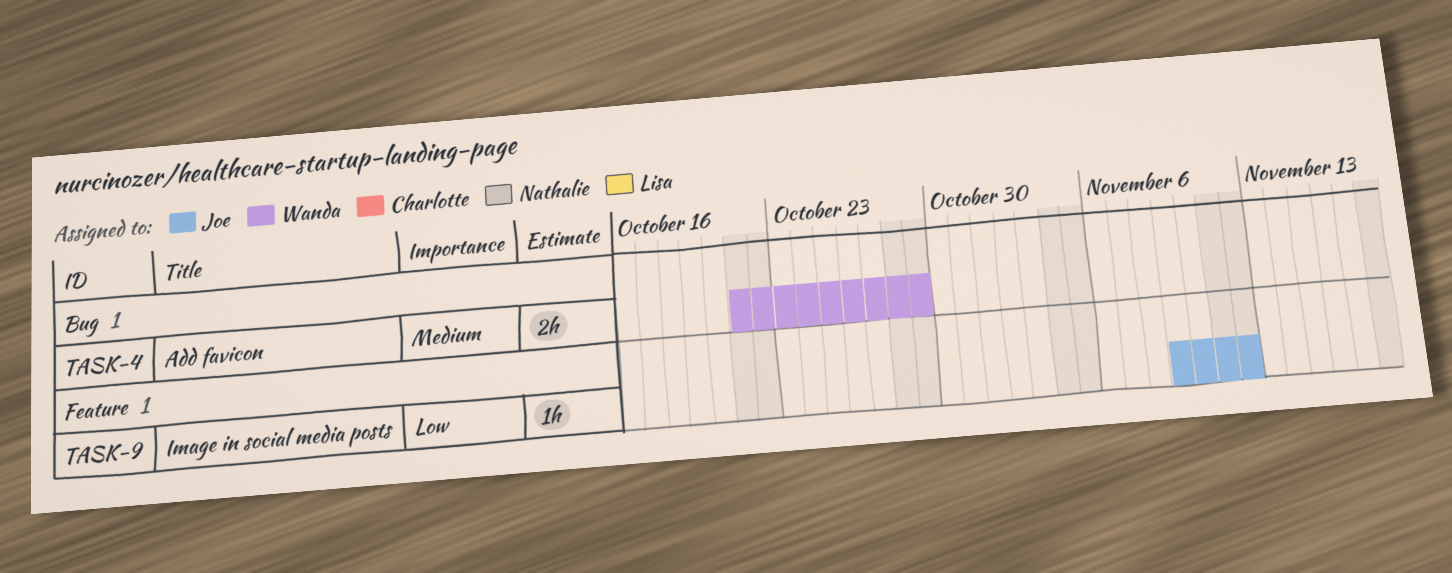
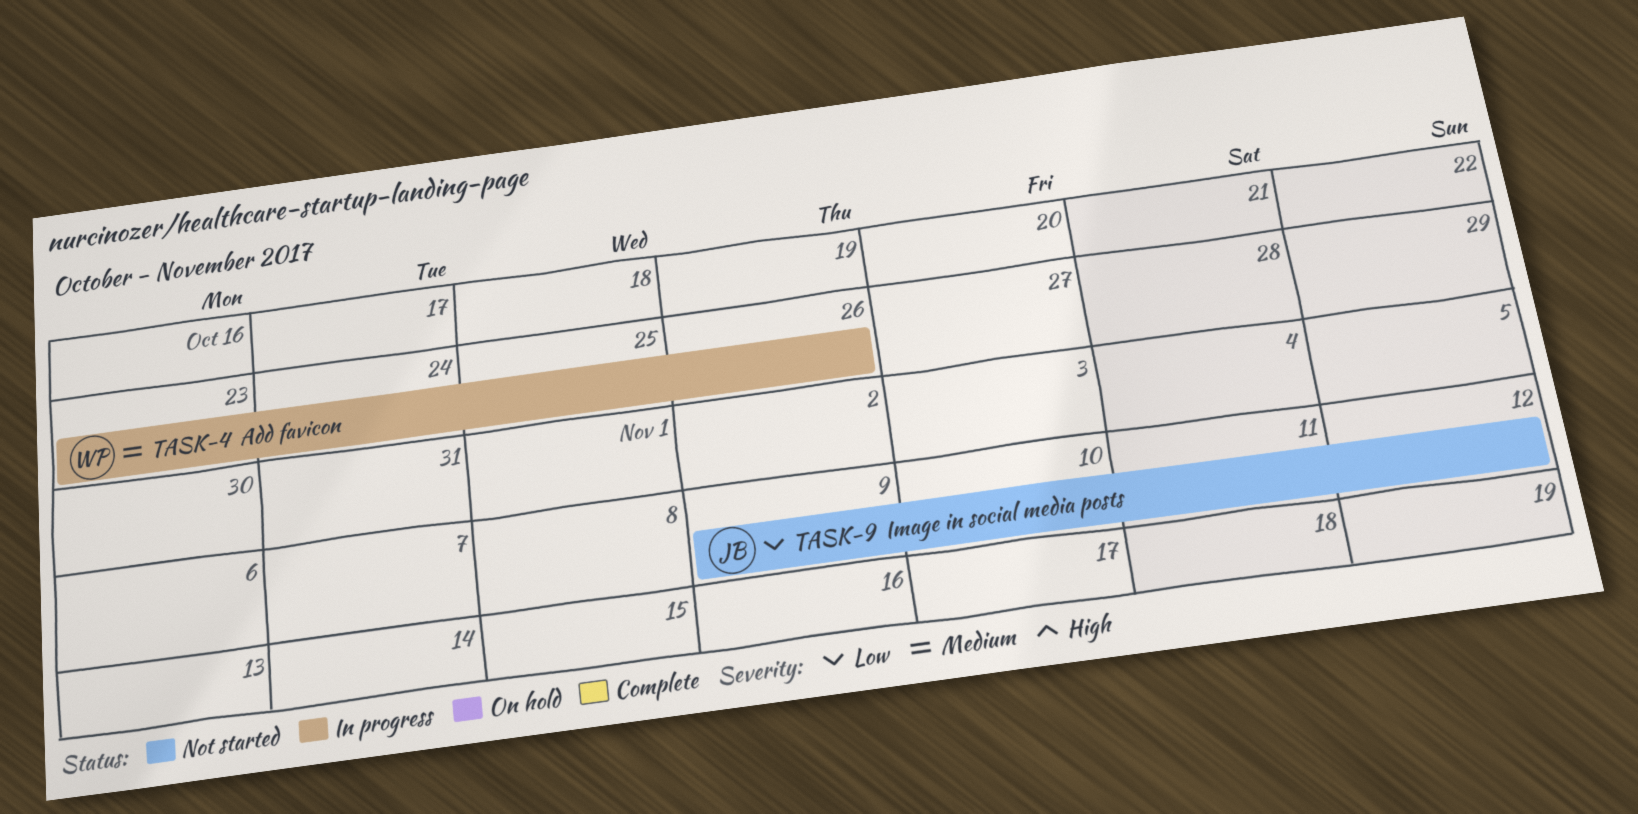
TASK-4, start: Oct 21 -> Oct 23
TASK-4, due: Oct 29 -> Oct 26

